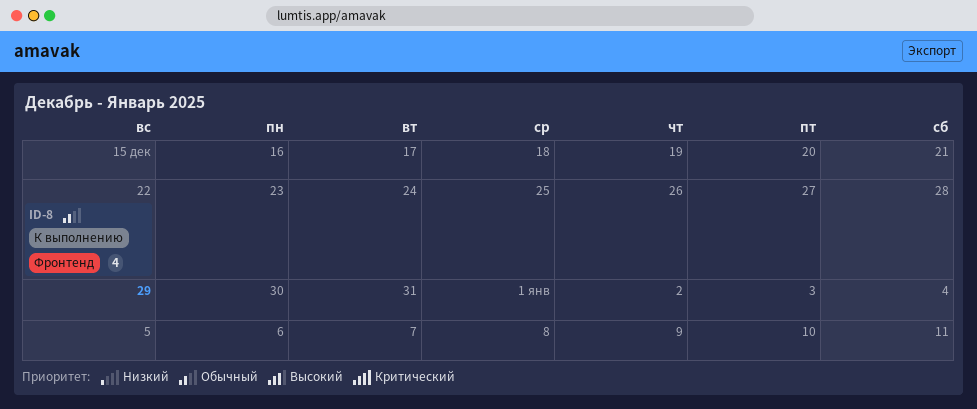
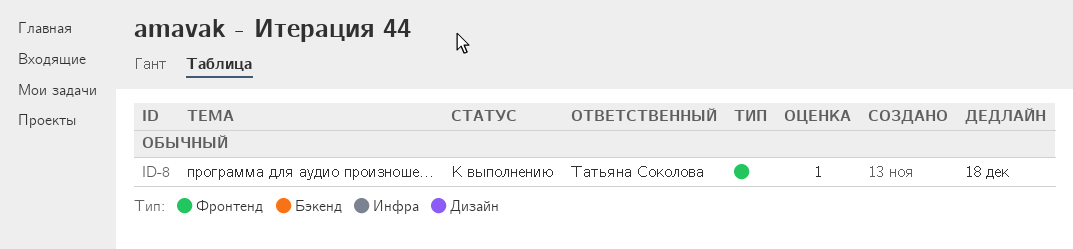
ID-8, estimate: 4 -> 1
ID-8, due: Dec 22 -> Dec 18

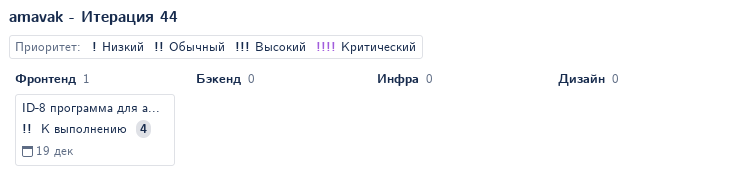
ID-8, estimate: 1 -> 4
ID-8, due: Dec 18 -> Dec 19

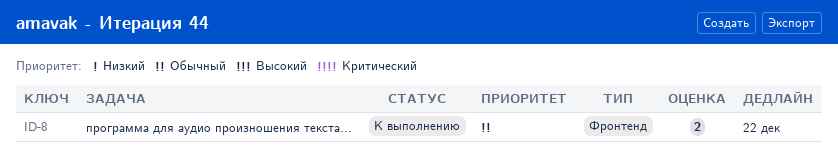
ID-8, estimate: 4 -> 2
ID-8, due: Dec 19 -> Dec 22

